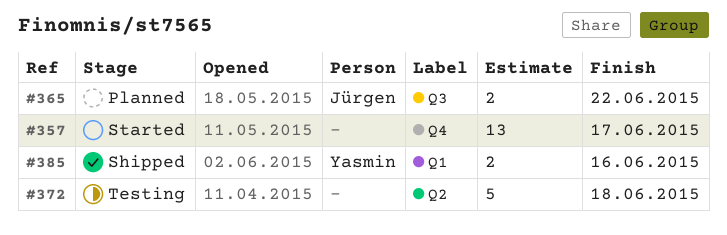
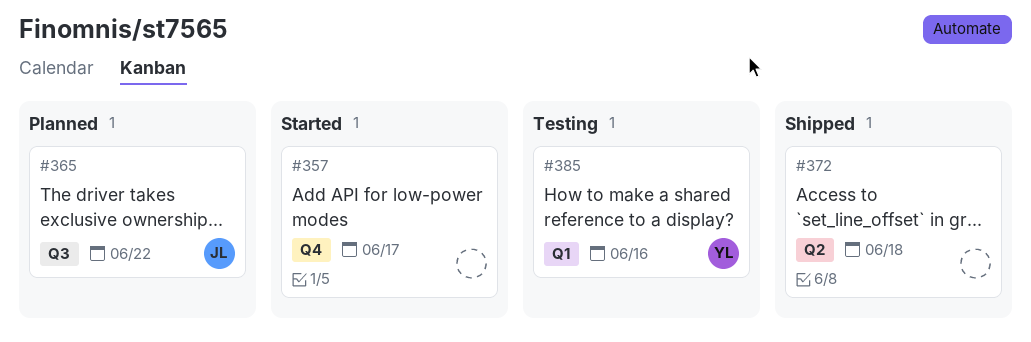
#372, status: Testing -> Shipped
#385, status: Shipped -> Testing

